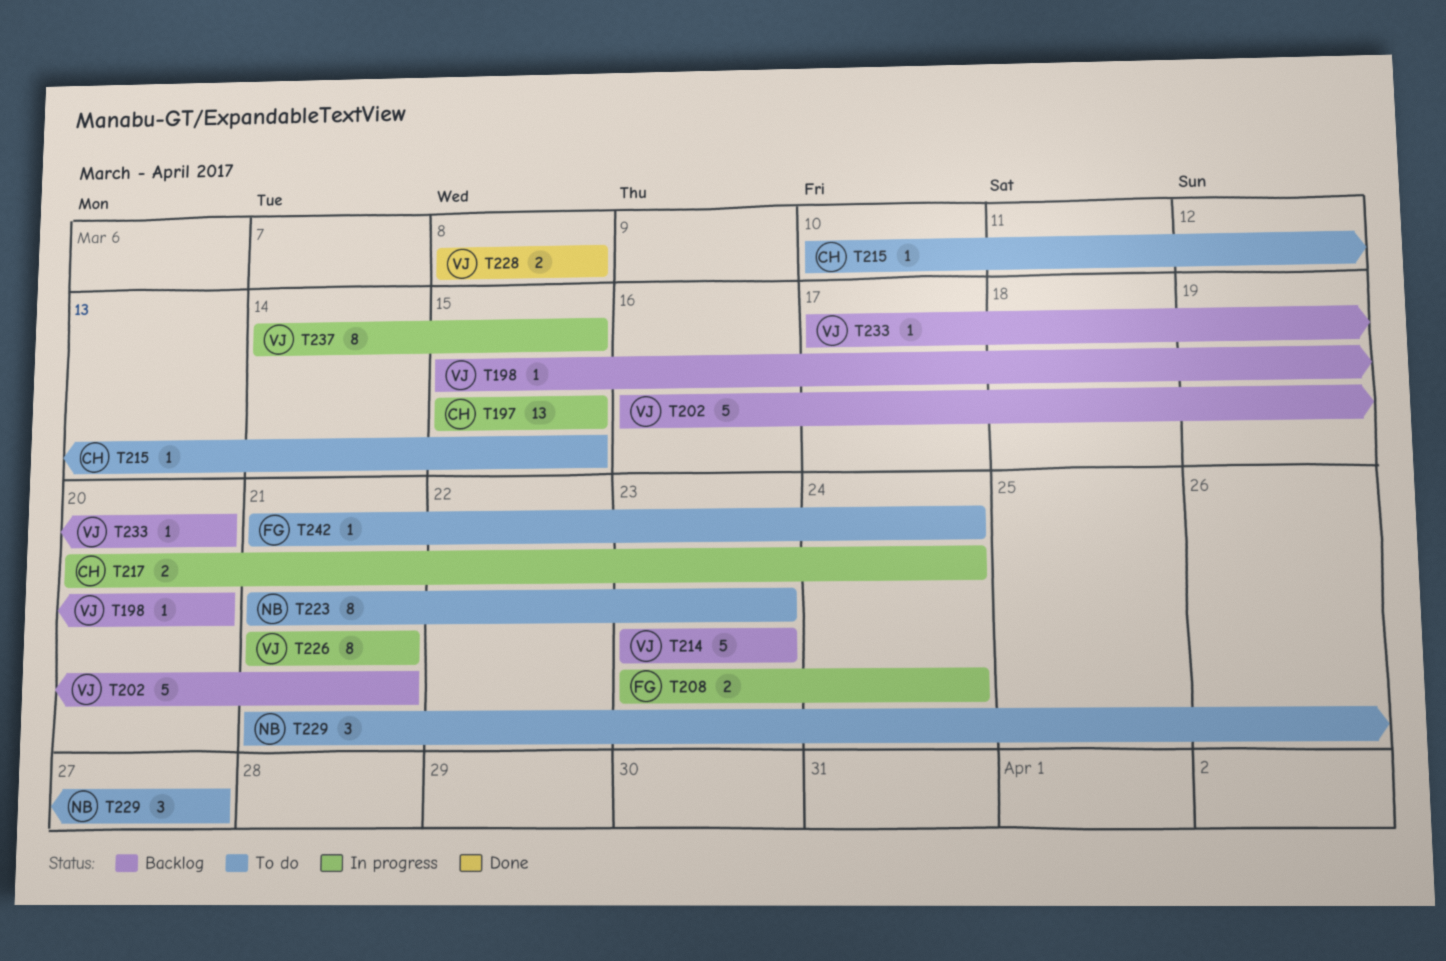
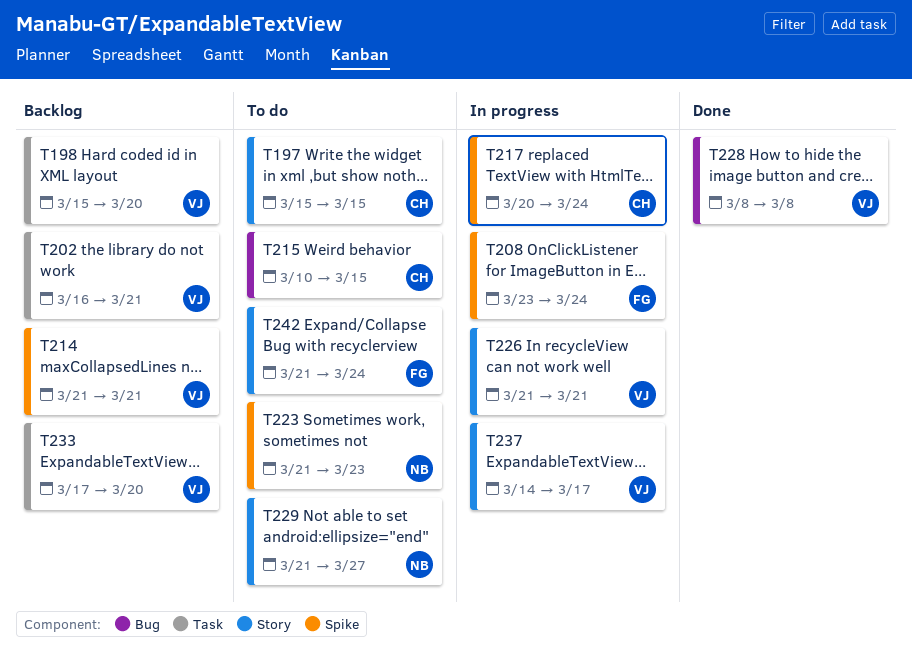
T197, status: In progress -> To do
T214, start: Mar 23 -> Mar 21
T214, due: Mar 23 -> Mar 21
T237, due: Mar 15 -> Mar 17

